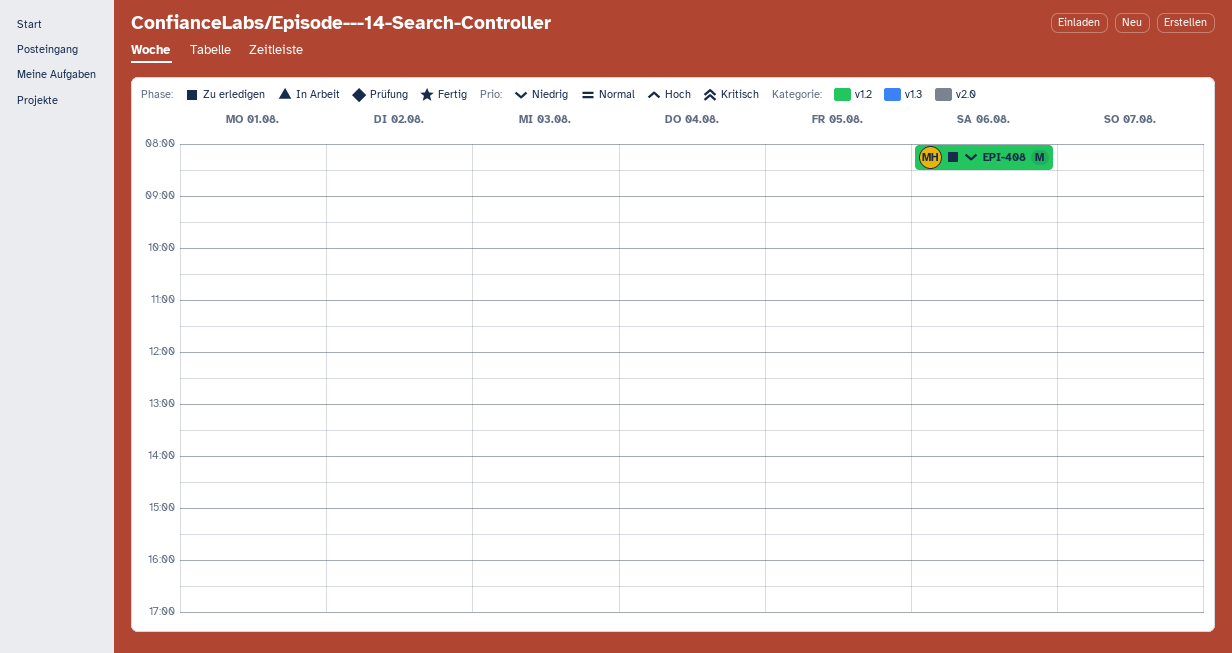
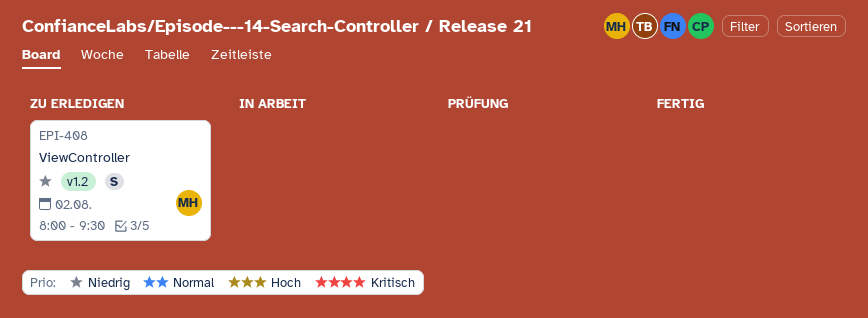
EPI-408, estimate: M -> S
EPI-408, day: Aug 6 -> Aug 2
EPI-408, ends: 08:30 -> 09:30

